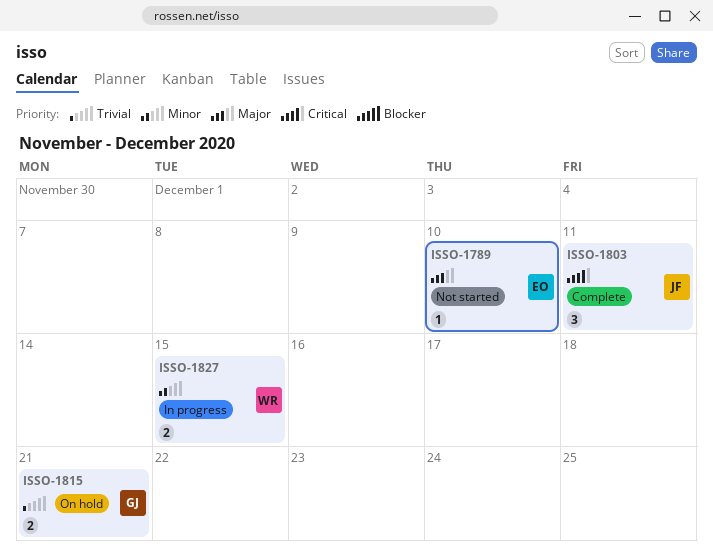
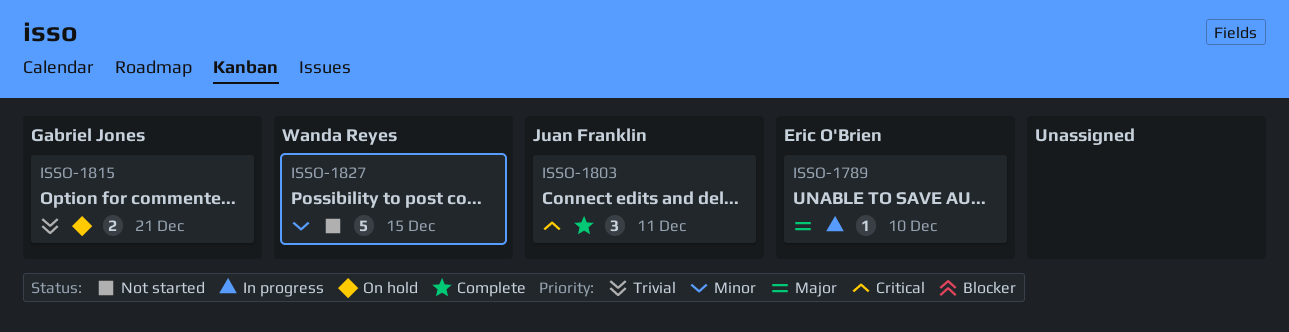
ISSO-1789, status: Not started -> In progress
ISSO-1827, status: In progress -> Not started
ISSO-1827, estimate: 2 -> 5

